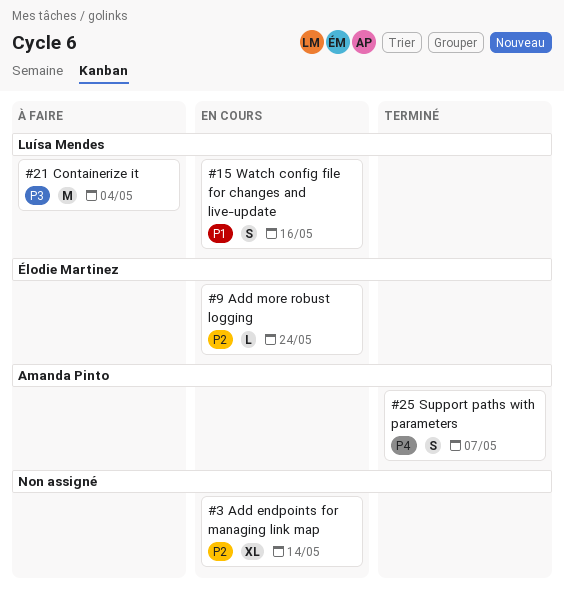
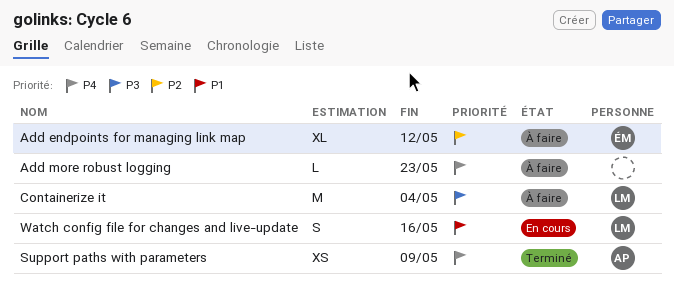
Add endpoints for managing link map, status: En cours -> À faire
Add endpoints for managing link map, owner: none -> Élodie Martinez
Add endpoints for managing link map, due: May 14 -> May 12
Add more robust logging, status: En cours -> À faire
Add more robust logging, owner: Élodie Martinez -> none
Add more robust logging, priority: P2 -> P4
Add more robust logging, due: May 24 -> May 23
Support paths with parameters, estimate: S -> XS
Support paths with parameters, due: May 7 -> May 9

